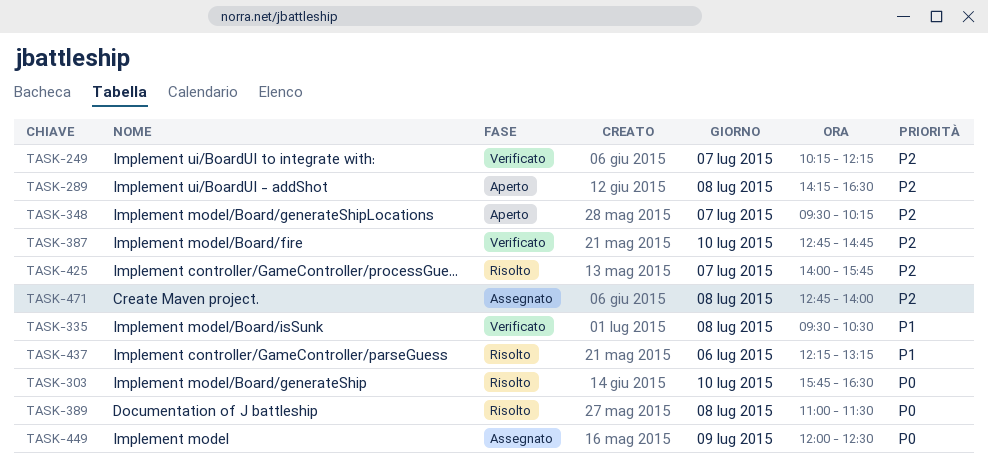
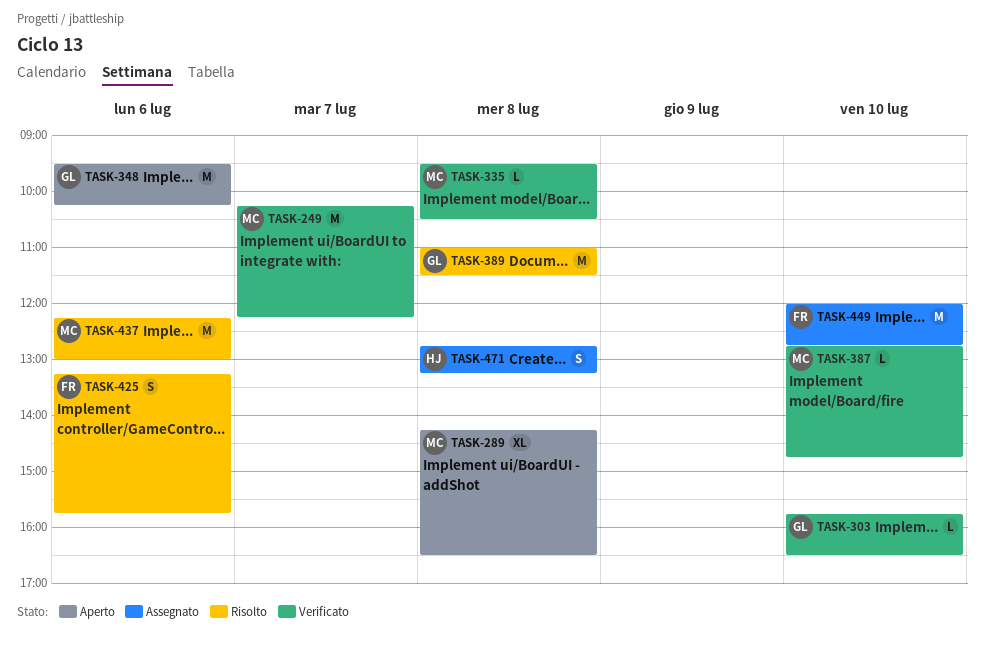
TASK-303, status: Risolto -> Verificato
TASK-348, day: Jul 7 -> Jul 6
TASK-425, day: Jul 7 -> Jul 6
TASK-425, begins: 14:00 -> 13:15
TASK-437, ends: 13:15 -> 13:00
TASK-449, day: Jul 9 -> Jul 10
TASK-449, ends: 12:30 -> 12:45
TASK-471, ends: 14:00 -> 13:15

